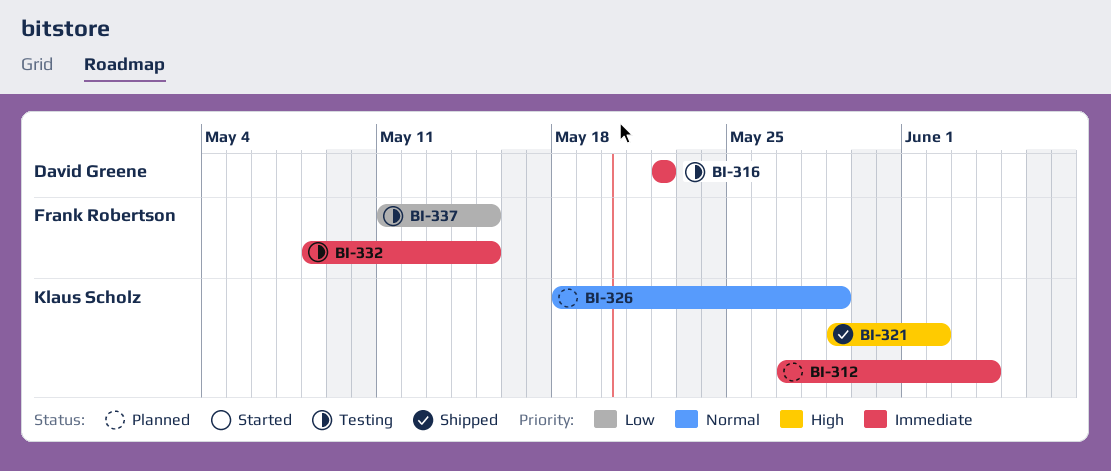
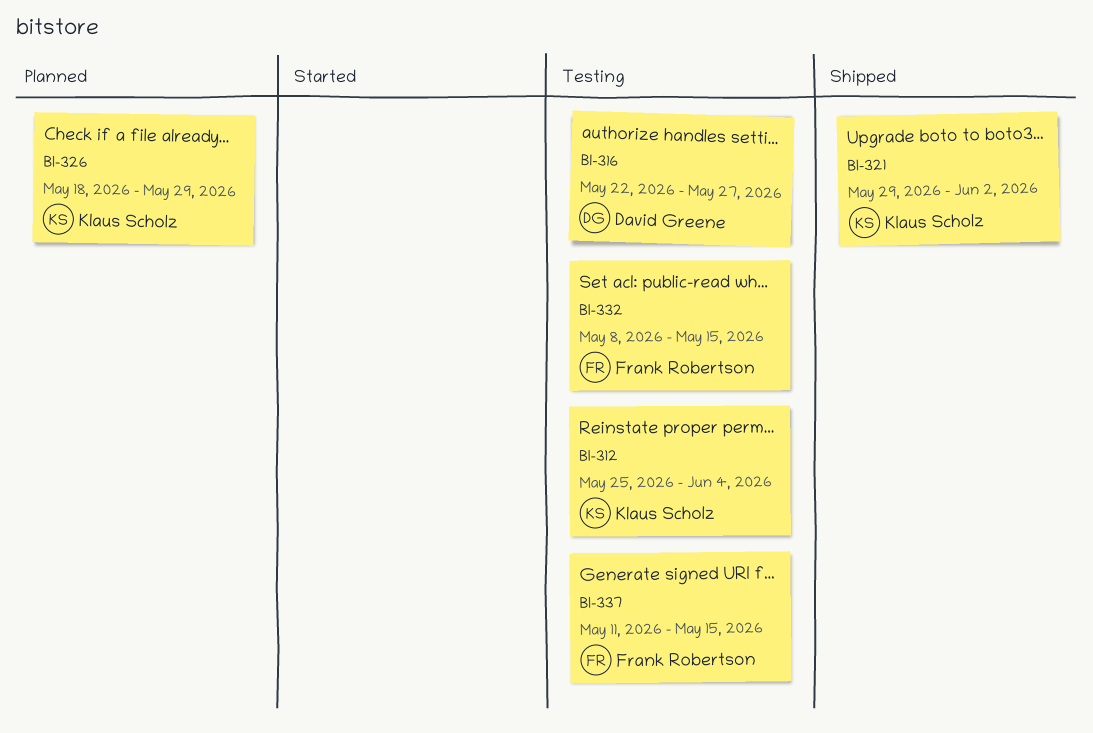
BI-312, status: Planned -> Testing
BI-312, start: May 27 -> May 25
BI-316, due: May 22 -> May 27

